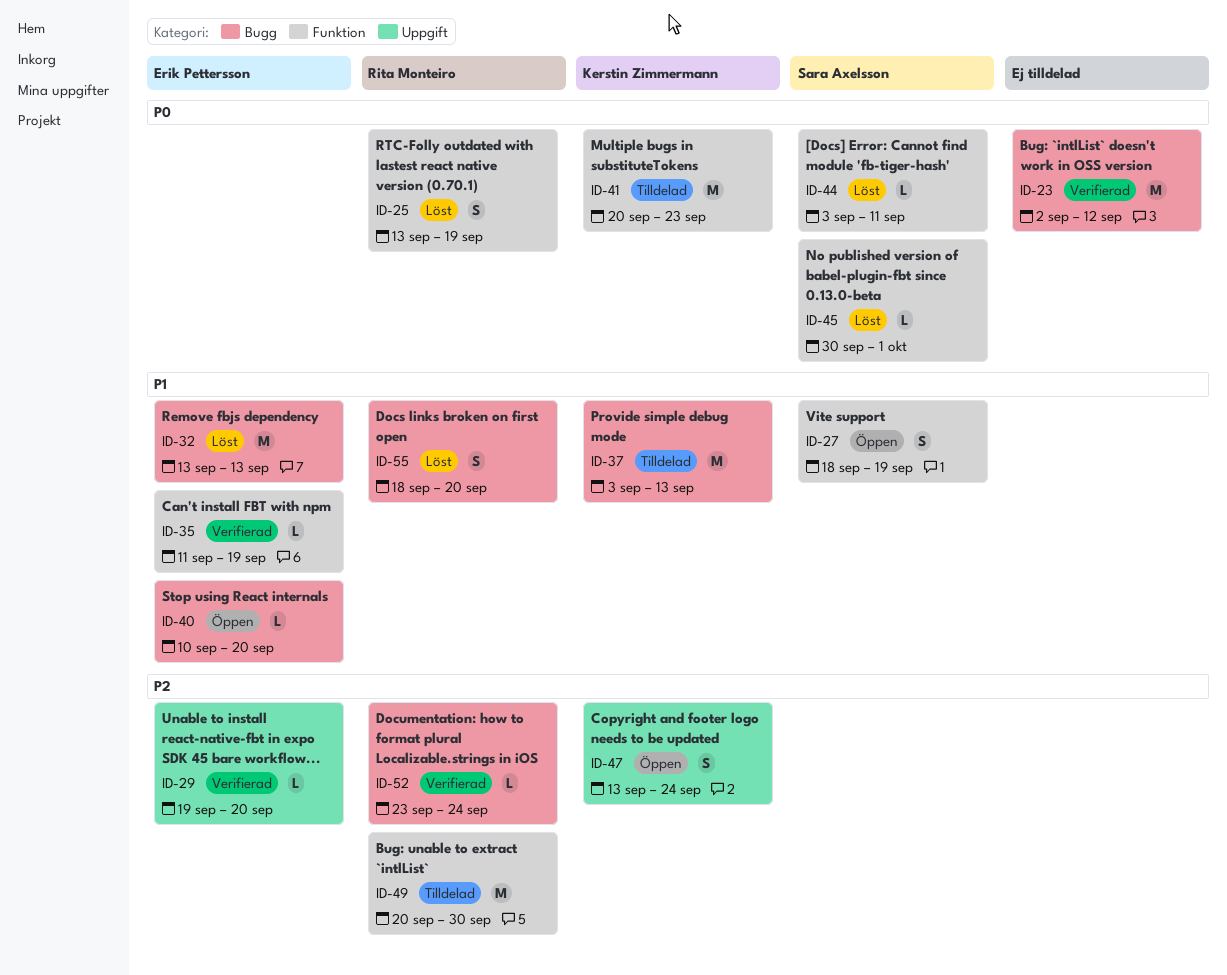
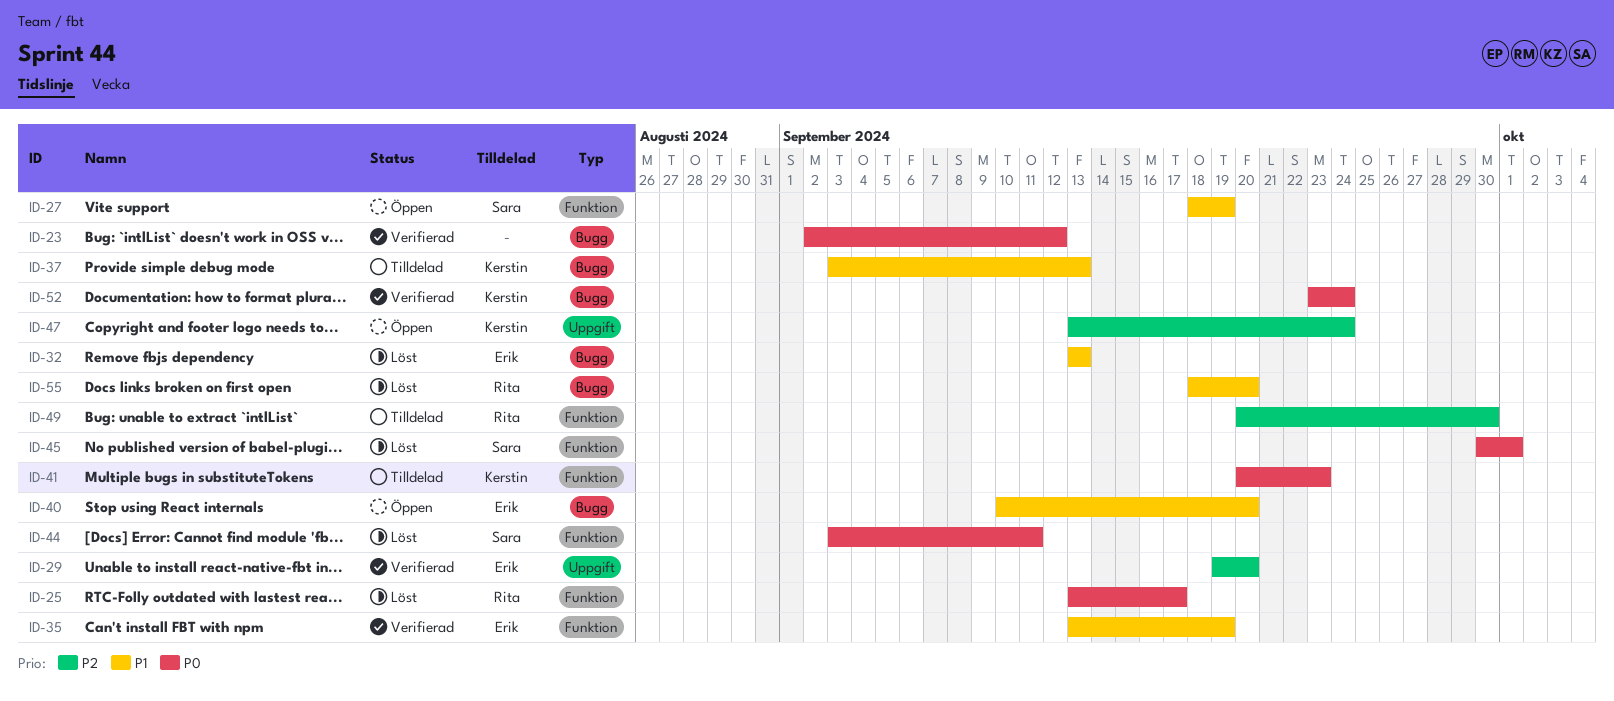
ID-25, due: Sep 19 -> Sep 17
ID-35, start: Sep 11 -> Sep 13
ID-52, owner: Rita Monteiro -> Kerstin Zimmermann
ID-52, priority: P2 -> P0

